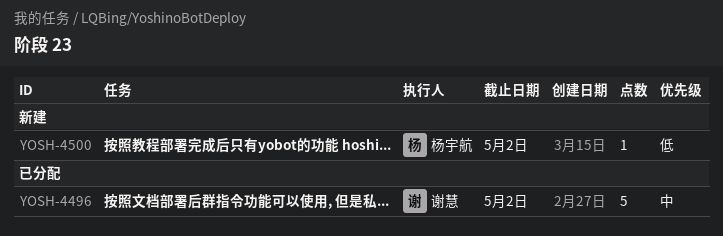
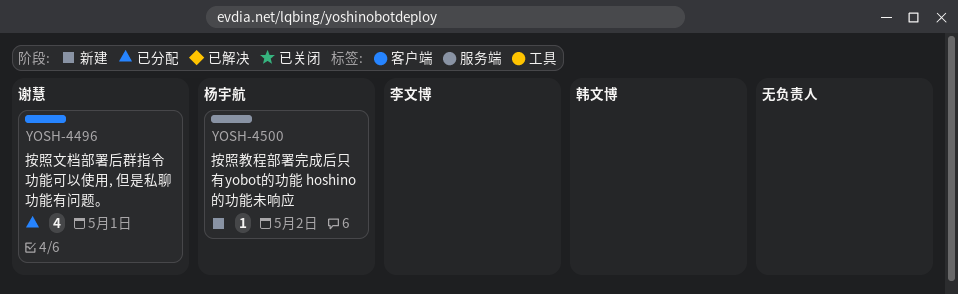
YOSH-4496, estimate: 5 -> 4
YOSH-4496, due: May 2 -> May 1

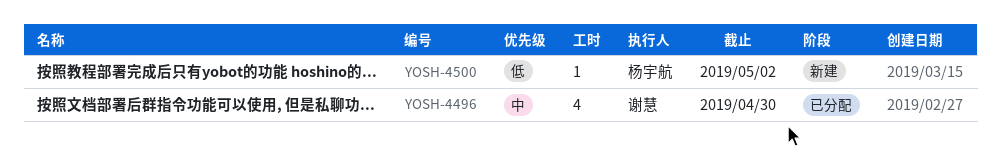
YOSH-4496, due: May 1 -> Apr 30

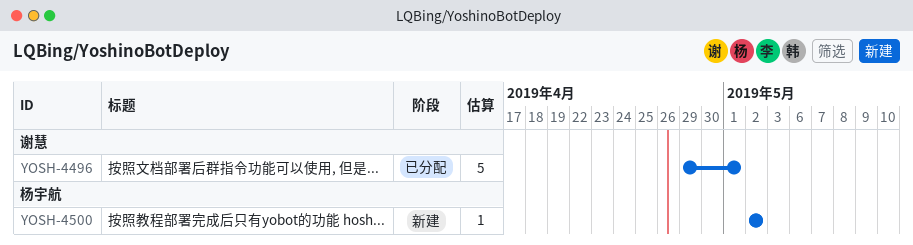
YOSH-4496, estimate: 4 -> 5
YOSH-4496, due: Apr 30 -> May 1

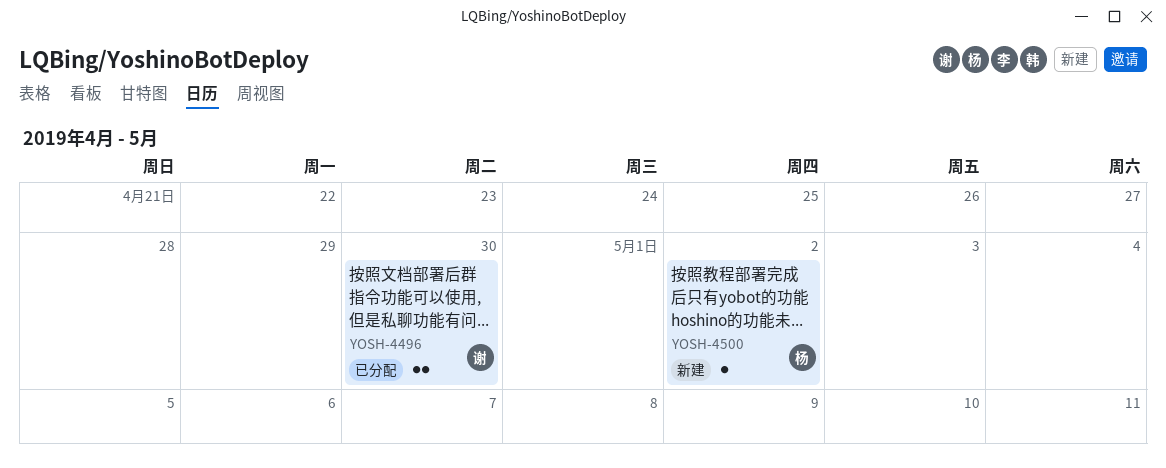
YOSH-4496, estimate: 5 -> 2
YOSH-4496, due: May 1 -> Apr 30

